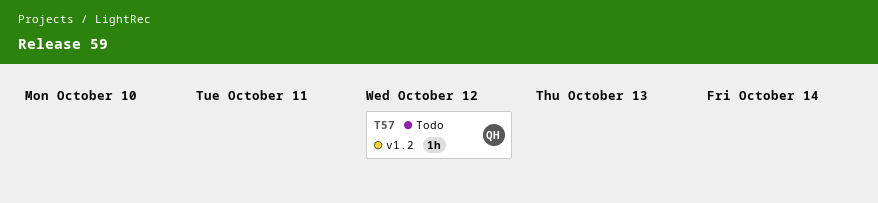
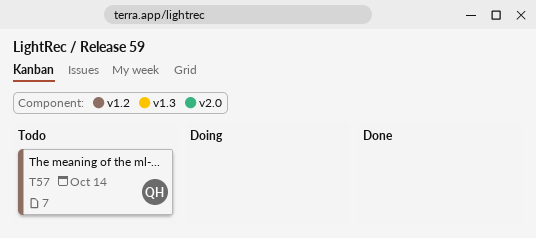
T57, due: Oct 12 -> Oct 14

